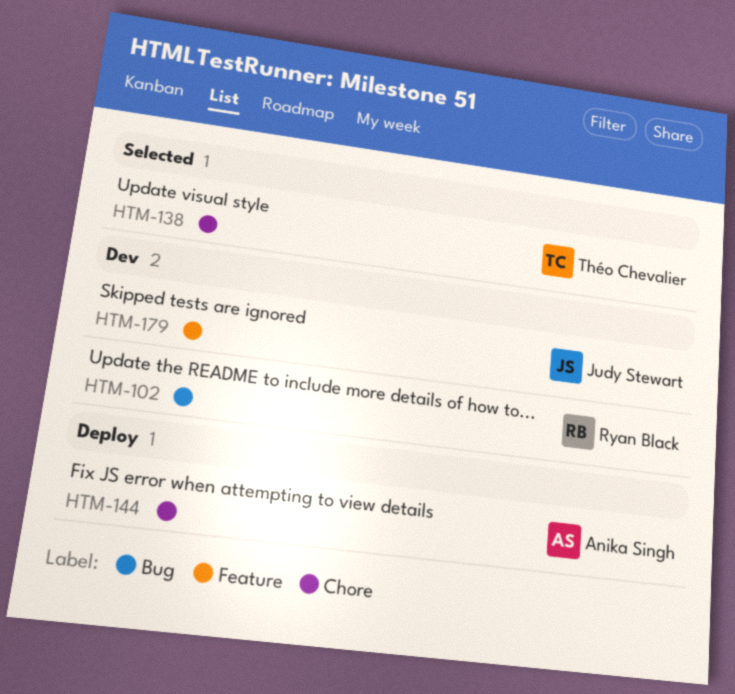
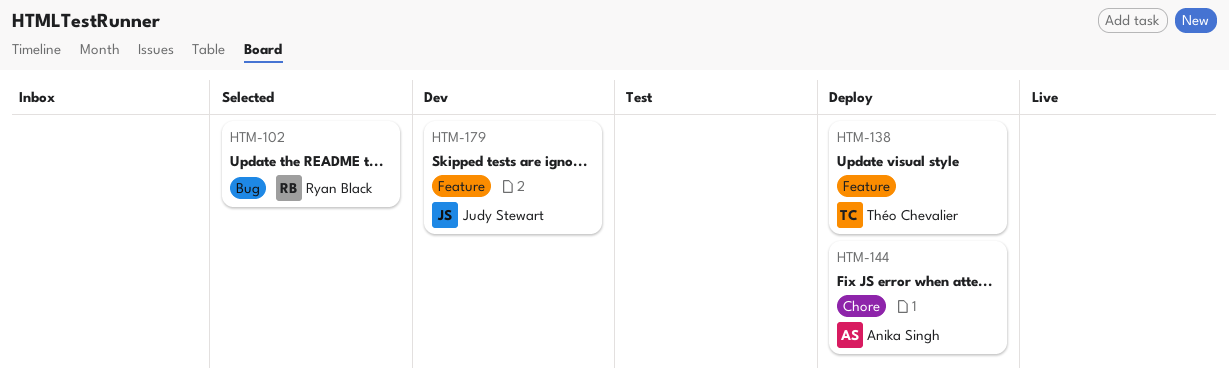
HTM-102, status: Dev -> Selected
HTM-138, status: Selected -> Deploy
HTM-138, label: Chore -> Feature

